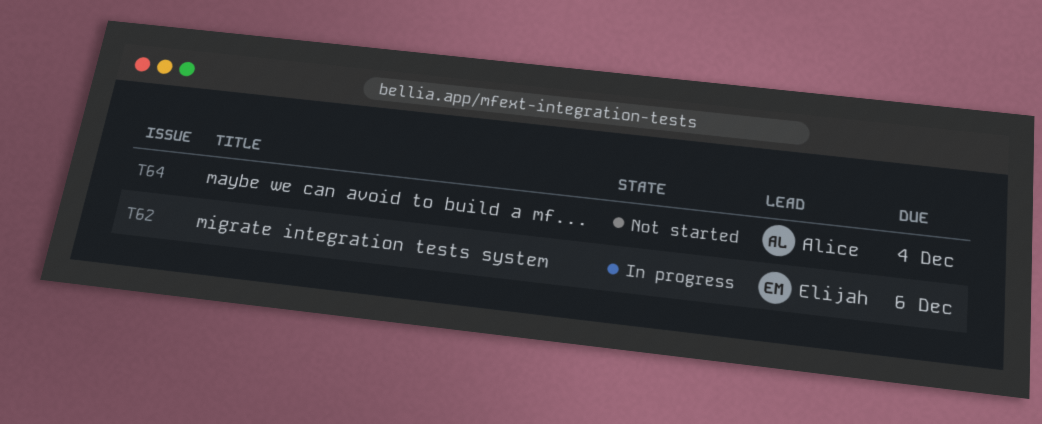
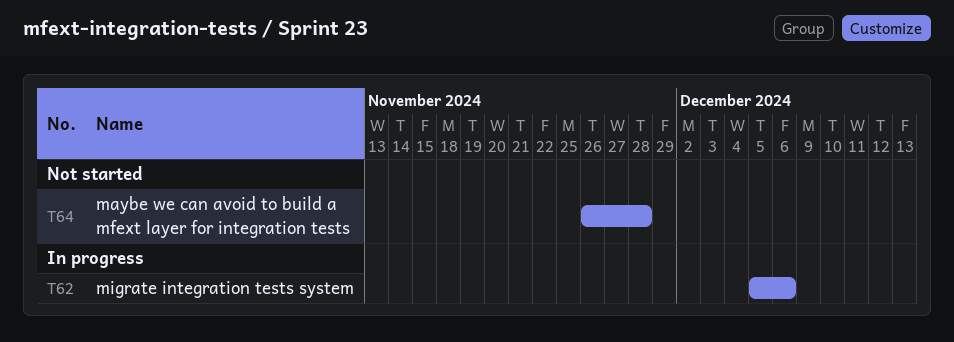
T64, due: Dec 4 -> Nov 28

